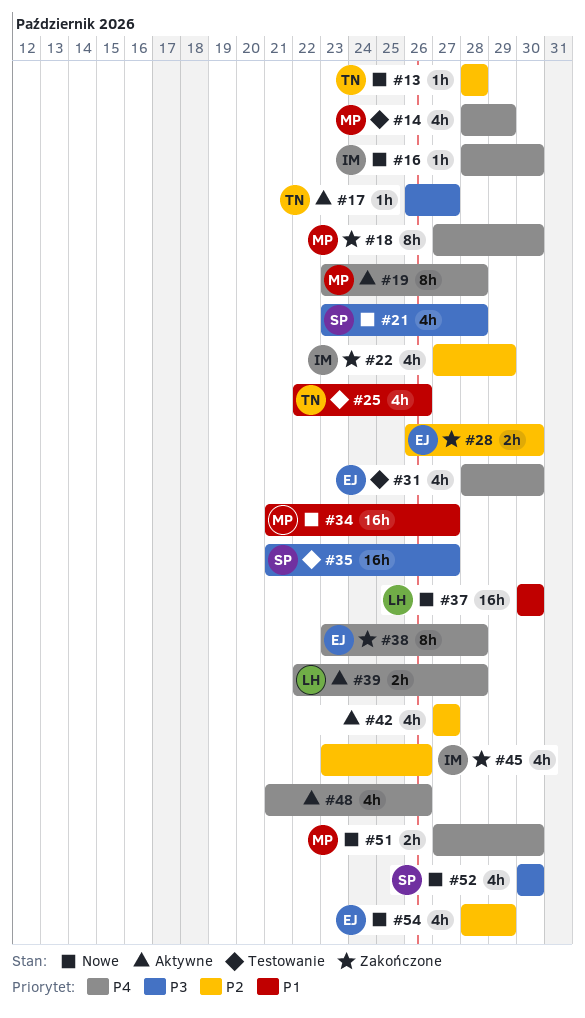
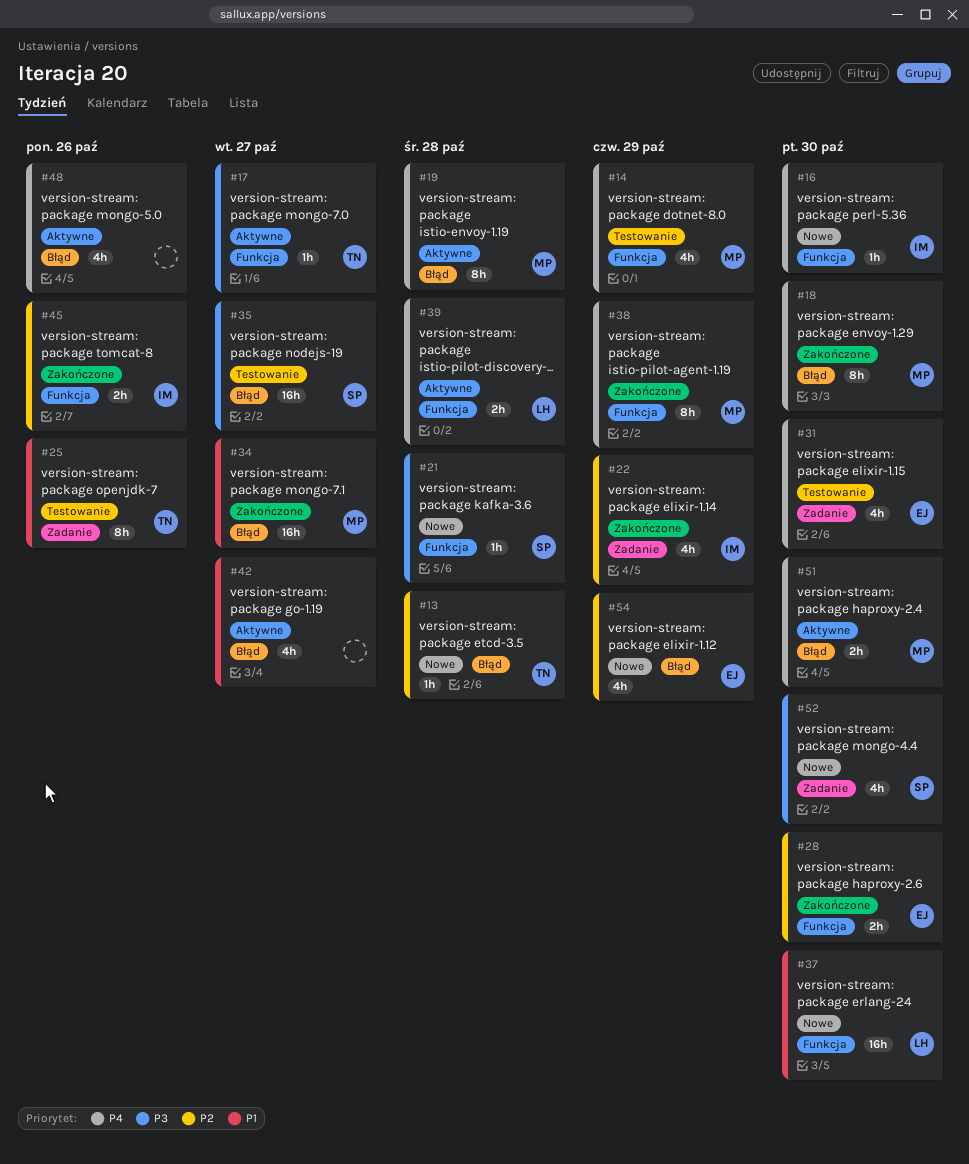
#21, estimate: 4h -> 1h
#25, estimate: 4h -> 8h
#34, status: Nowe -> Zakończone
#38, owner: EJ -> MP
#38, due: Oct 28 -> Oct 29
#42, priority: P2 -> P1
#45, estimate: 4h -> 2h
#51, status: Nowe -> Aktywne

